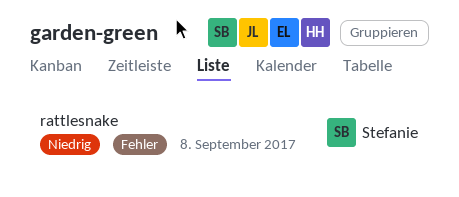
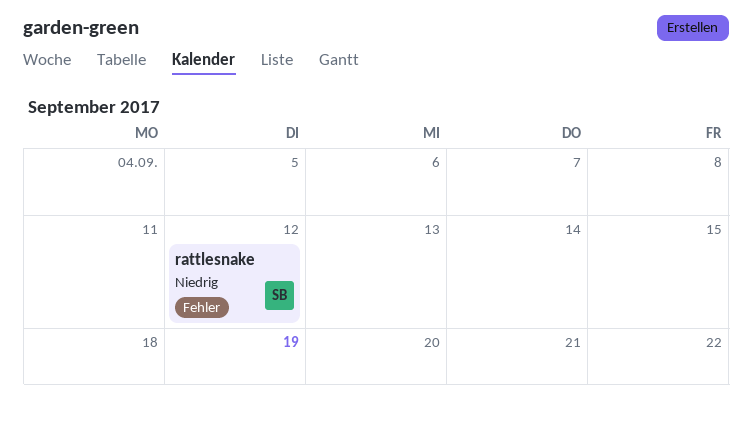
rattlesnake, due: Sep 8 -> Sep 12

